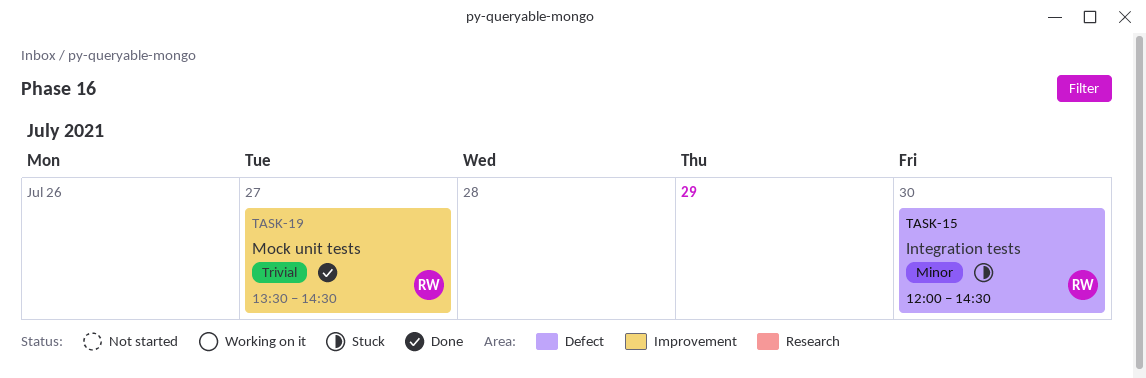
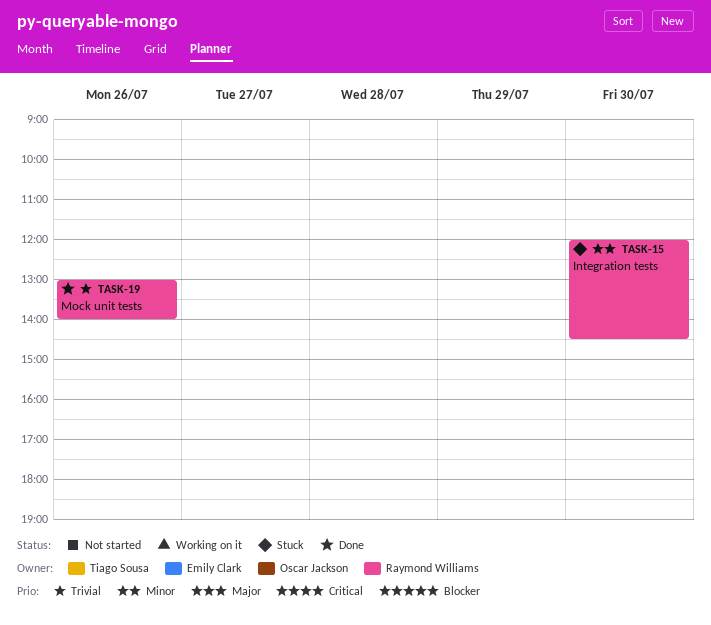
TASK-19, day: Jul 27 -> Jul 26
TASK-19, begins: 13:30 -> 13:00
TASK-19, ends: 14:30 -> 14:00

